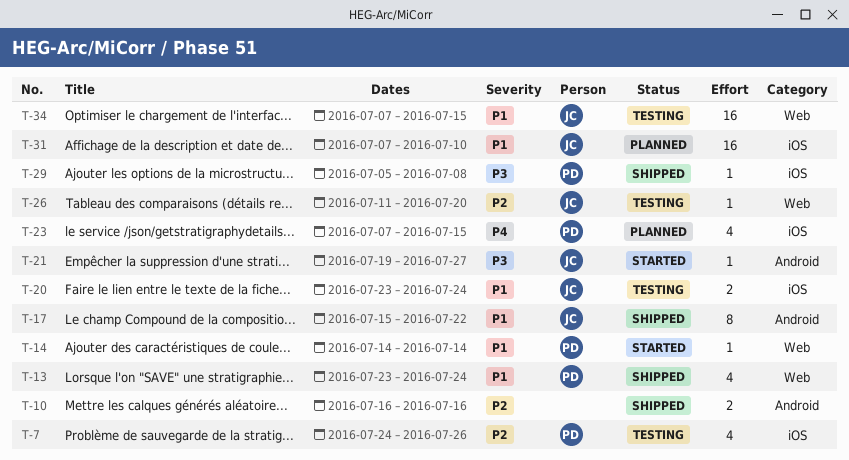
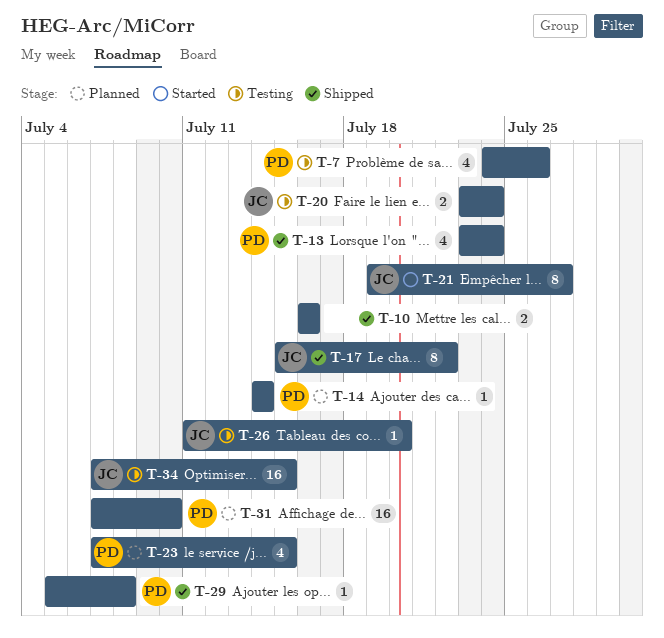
T-14, status: Started -> Planned
T-21, estimate: 1 -> 8
T-31, owner: JC -> PD

